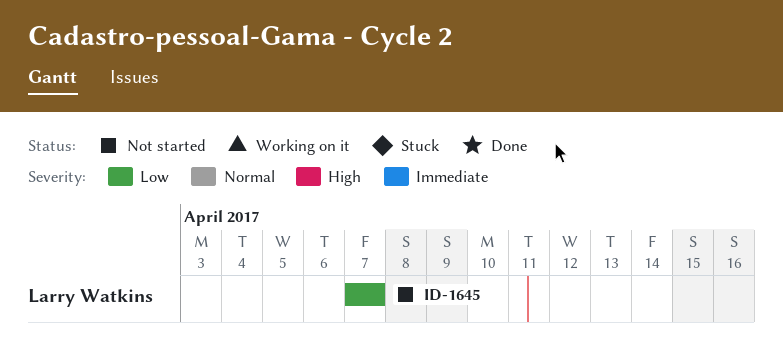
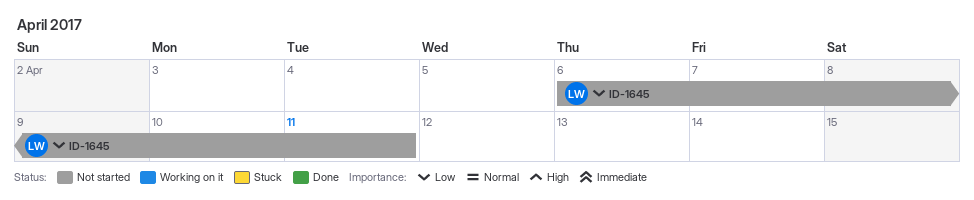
ID-1645, start: Apr 7 -> Apr 6
ID-1645, due: Apr 7 -> Apr 11

